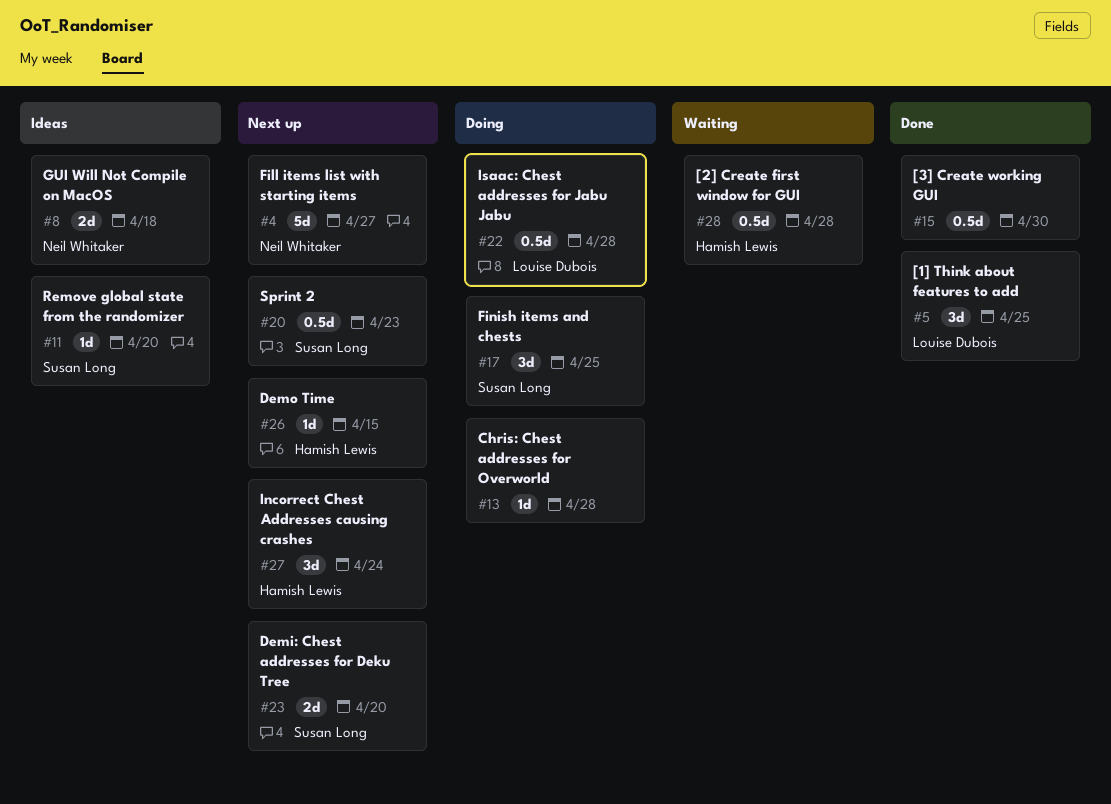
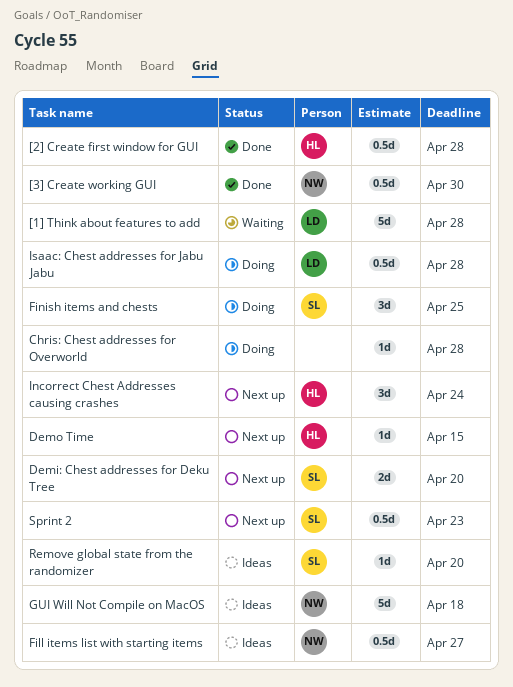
[1] Think about features to add, status: Done -> Waiting
[1] Think about features to add, estimate: 3d -> 5d
[1] Think about features to add, due: Apr 25 -> Apr 28
[2] Create first window for GUI, status: Waiting -> Done
[3] Create working GUI, owner: none -> Neil Whitaker
Fill items list with starting items, status: Next up -> Ideas
Fill items list with starting items, estimate: 5d -> 0.5d
GUI Will Not Compile on MacOS, estimate: 2d -> 5d

